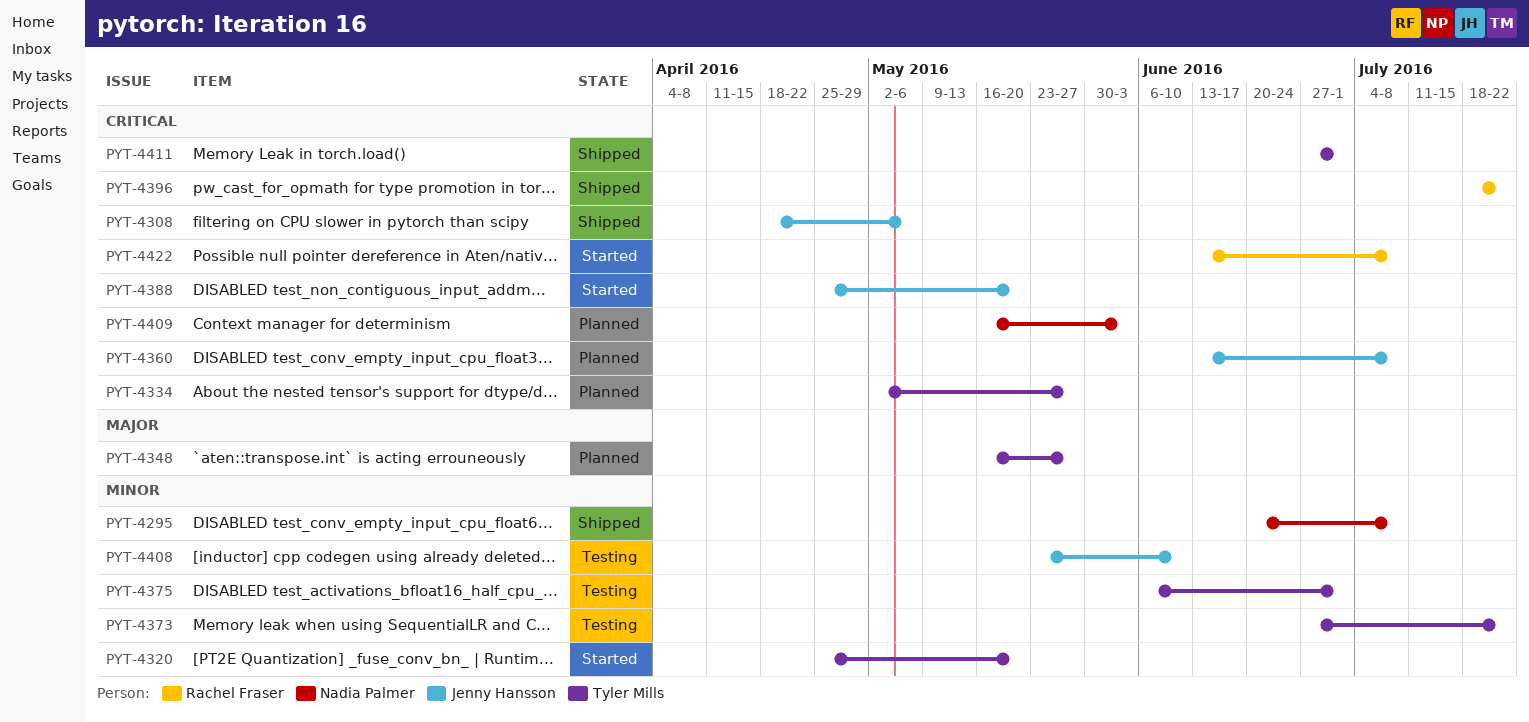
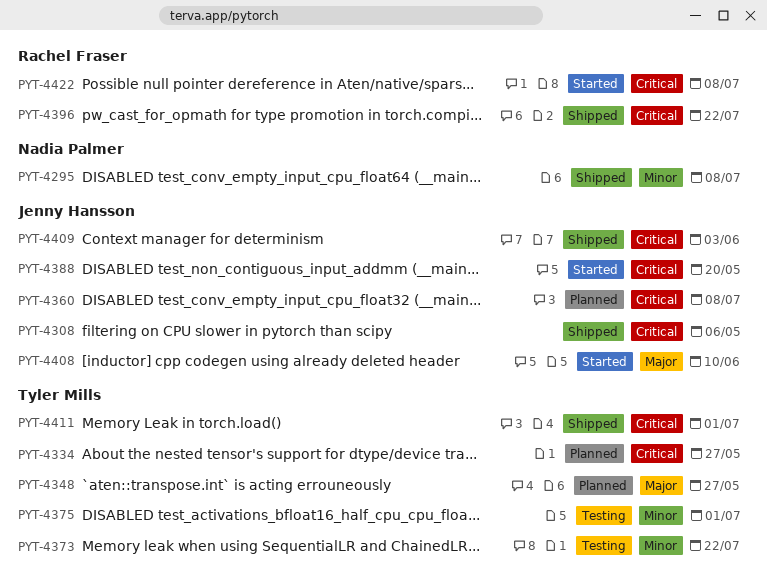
PYT-4320: present -> none
PYT-4408, status: Testing -> Started
PYT-4408, priority: Minor -> Major
PYT-4409, status: Planned -> Shipped
PYT-4409, owner: Nadia Palmer -> Jenny Hansson

